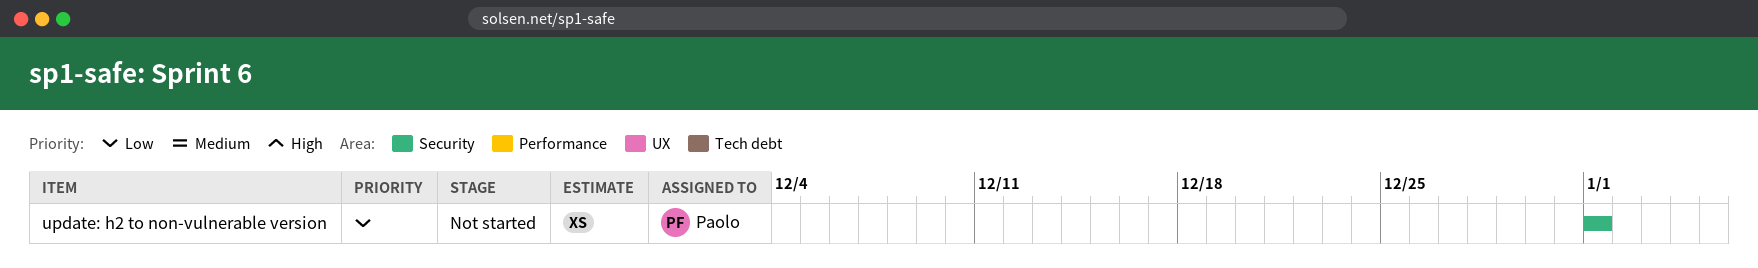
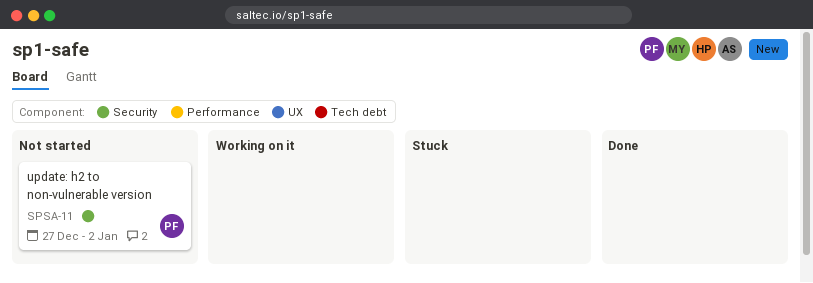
update: h2 to non-vulnerable version, start: Jan 1 -> Dec 27
update: h2 to non-vulnerable version, due: Jan 1 -> Jan 2

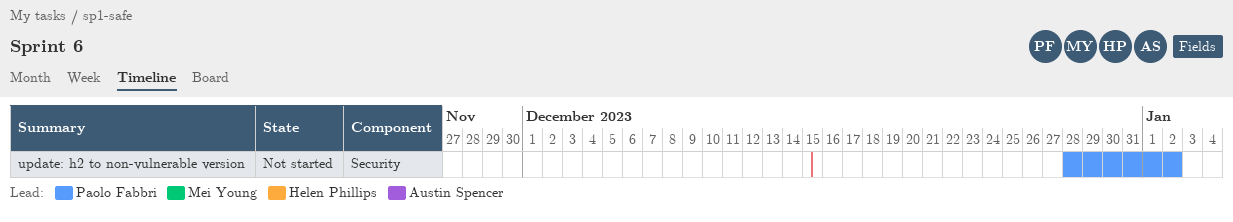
update: h2 to non-vulnerable version, start: Dec 27 -> Dec 28

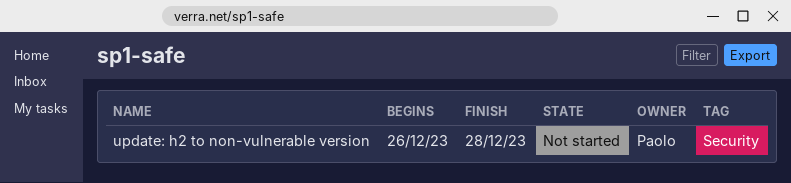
update: h2 to non-vulnerable version, start: Dec 28 -> Dec 26
update: h2 to non-vulnerable version, due: Jan 2 -> Dec 28

